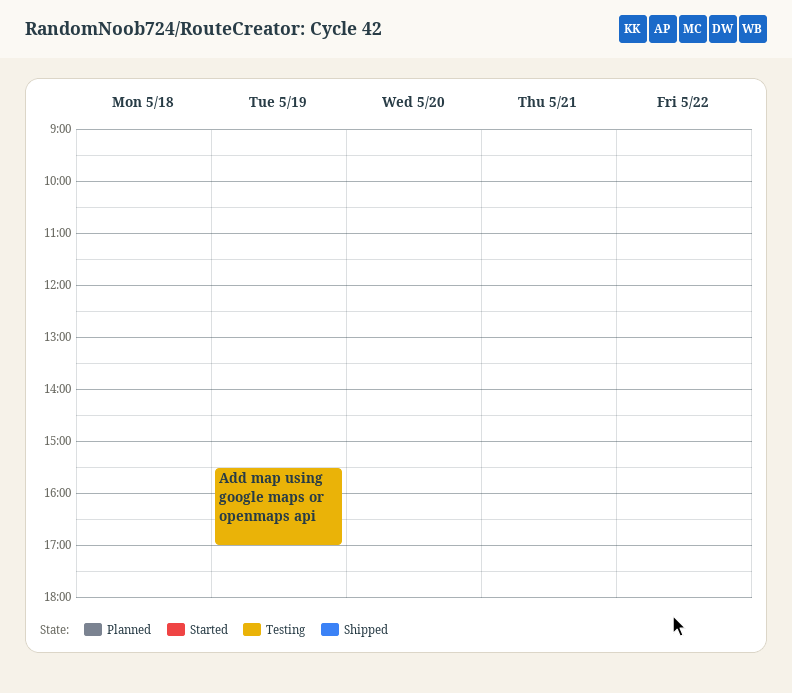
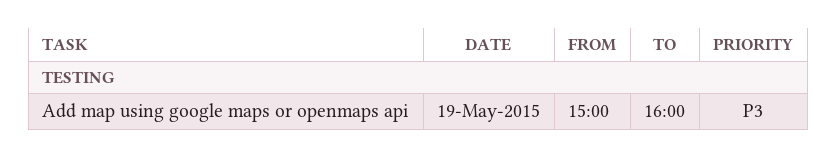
Add map using google maps or openmaps api, begins: 15:30 -> 15:00
Add map using google maps or openmaps api, ends: 17:00 -> 16:00

